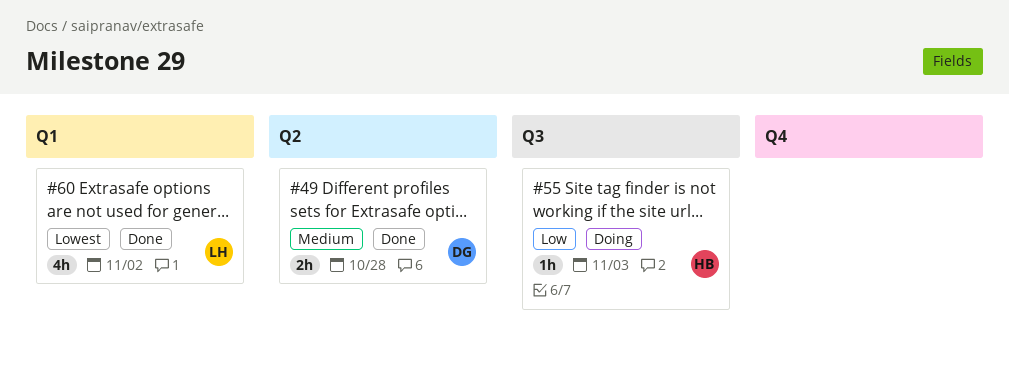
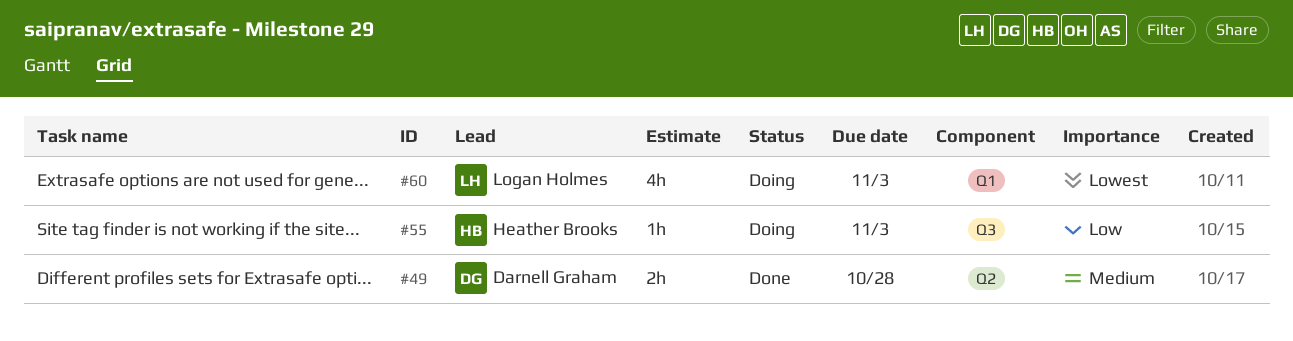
#60, status: Done -> Doing
#60, due: Nov 2 -> Nov 3

